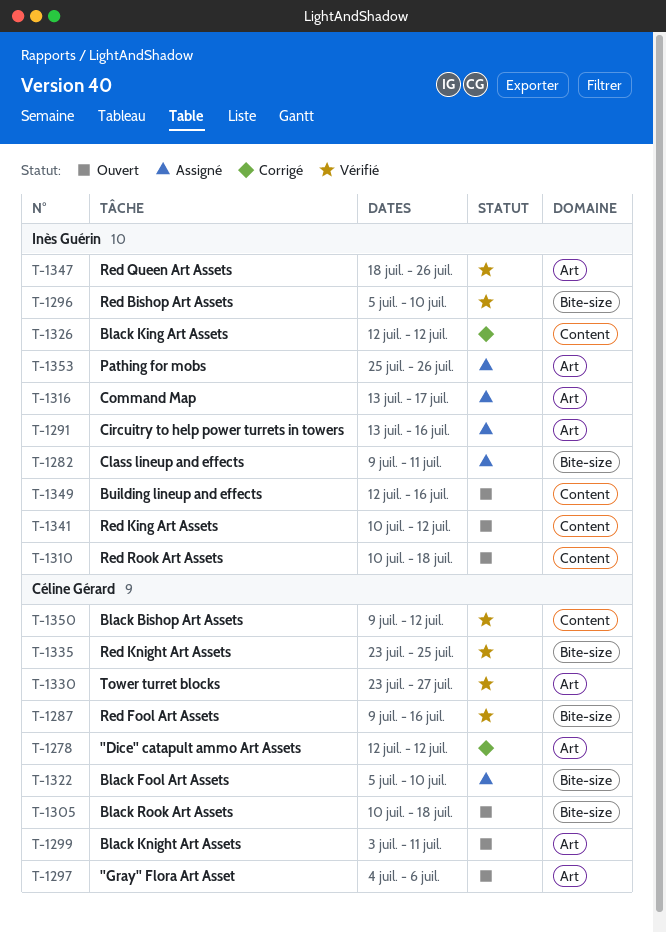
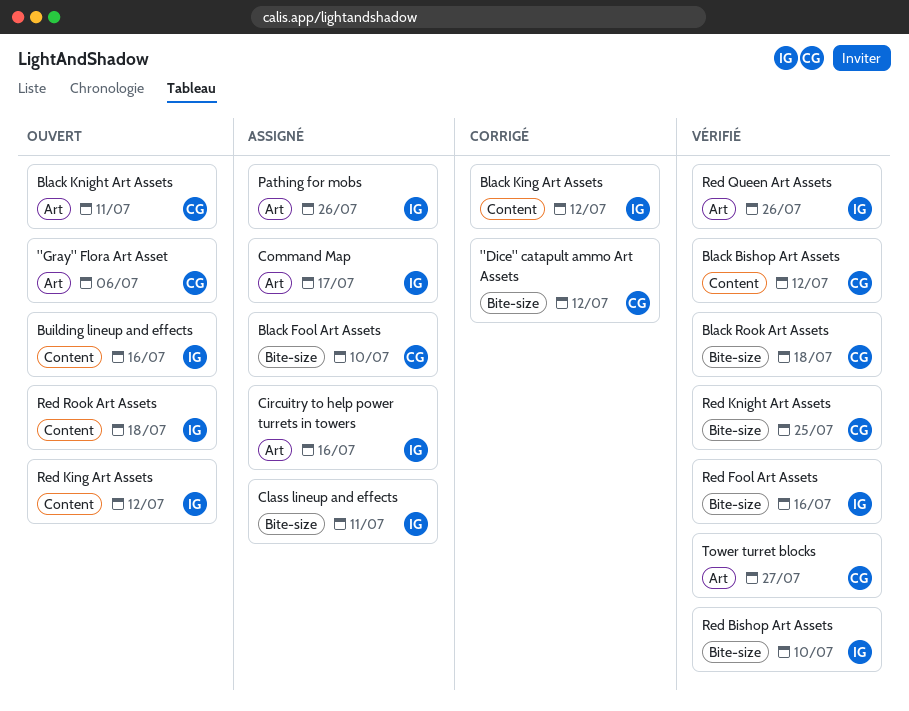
"Dice" catapult ammo Art Assets, label: Art -> Bite-size
Black Rook Art Assets, status: Ouvert -> Vérifié
Red Fool Art Assets, owner: Céline Gérard -> Inès Guérin

